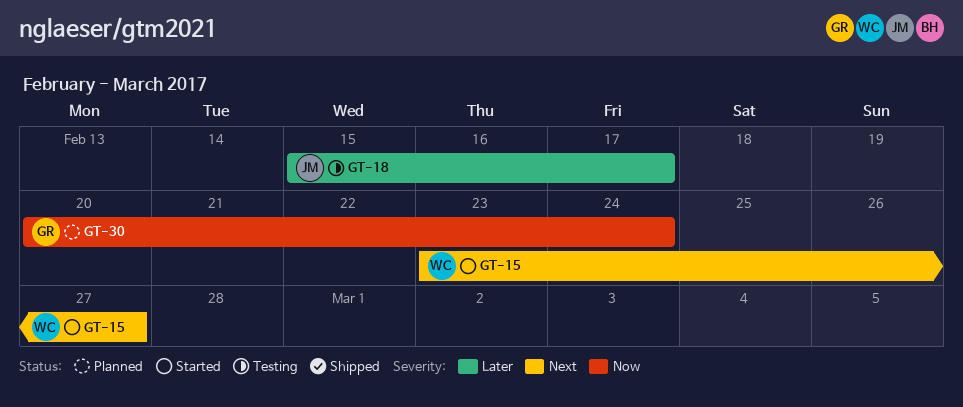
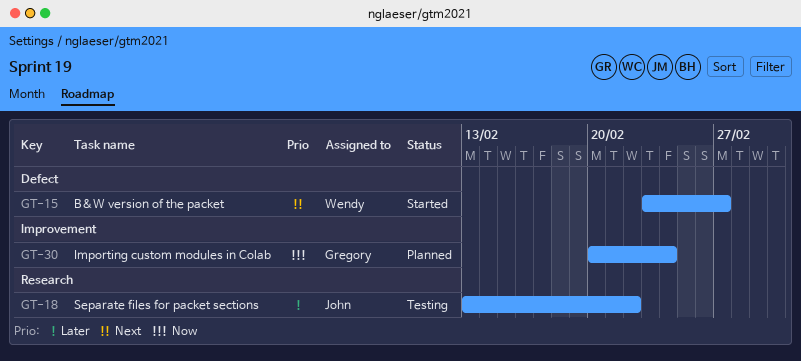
GT-18, start: Feb 15 -> Feb 13
GT-18, due: Feb 17 -> Feb 22

